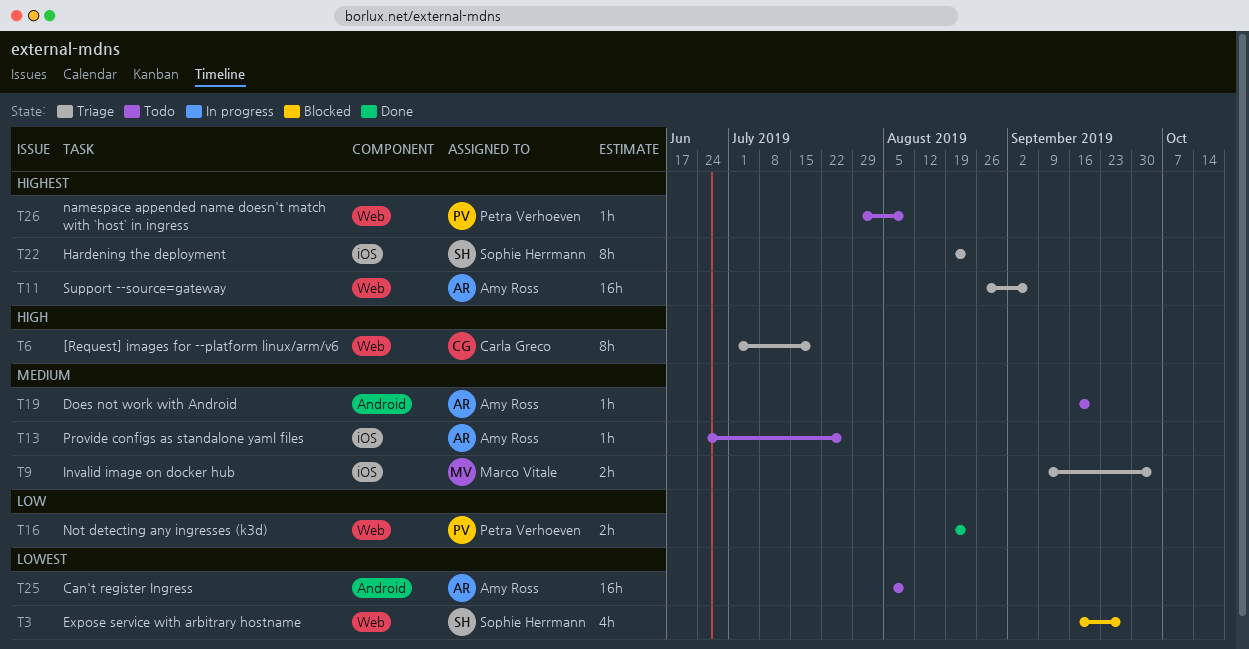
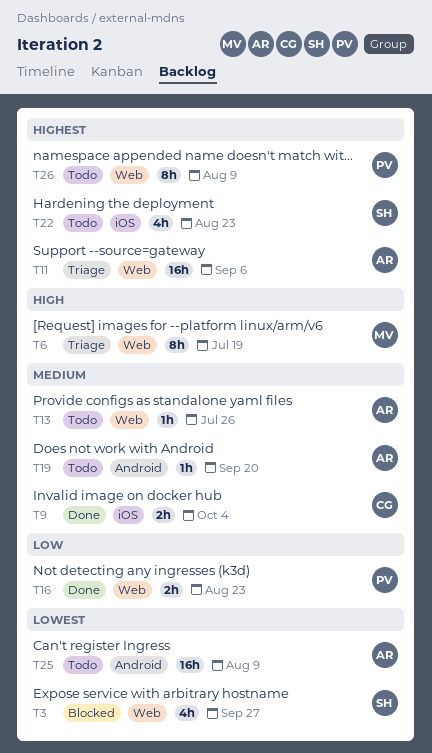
T6, owner: Carla Greco -> Marco Vitale
T9, status: Triage -> Done
T9, owner: Marco Vitale -> Carla Greco
T13, label: iOS -> Web
T22, status: Triage -> Todo
T22, estimate: 8h -> 4h
T26, estimate: 1h -> 8h

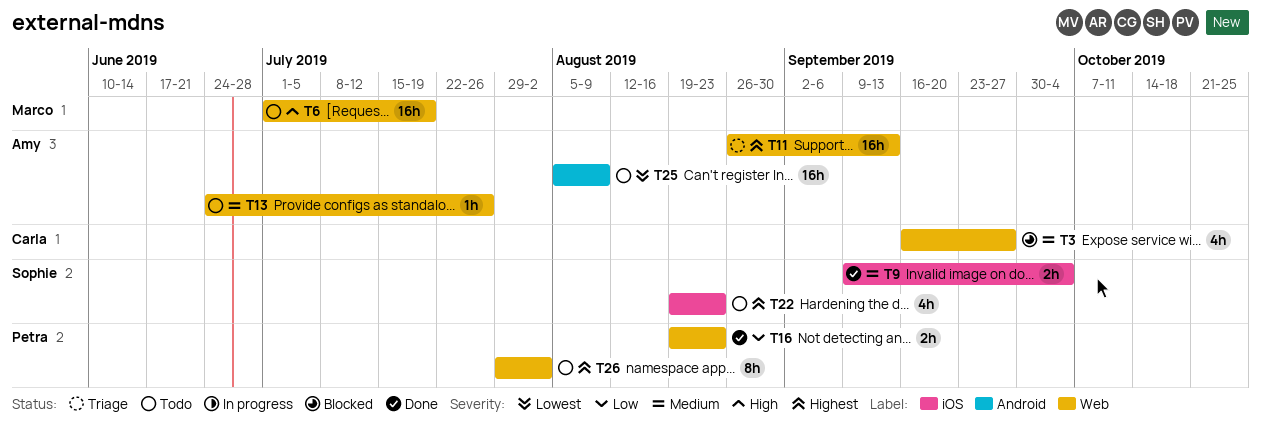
T3, owner: Sophie -> Carla
T3, priority: Lowest -> Medium
T6, status: Triage -> Todo
T6, estimate: 8h -> 16h
T9, owner: Carla -> Sophie
T11, due: Sep 6 -> Sep 13
T19: present -> none
T26, due: Aug 9 -> Aug 2

